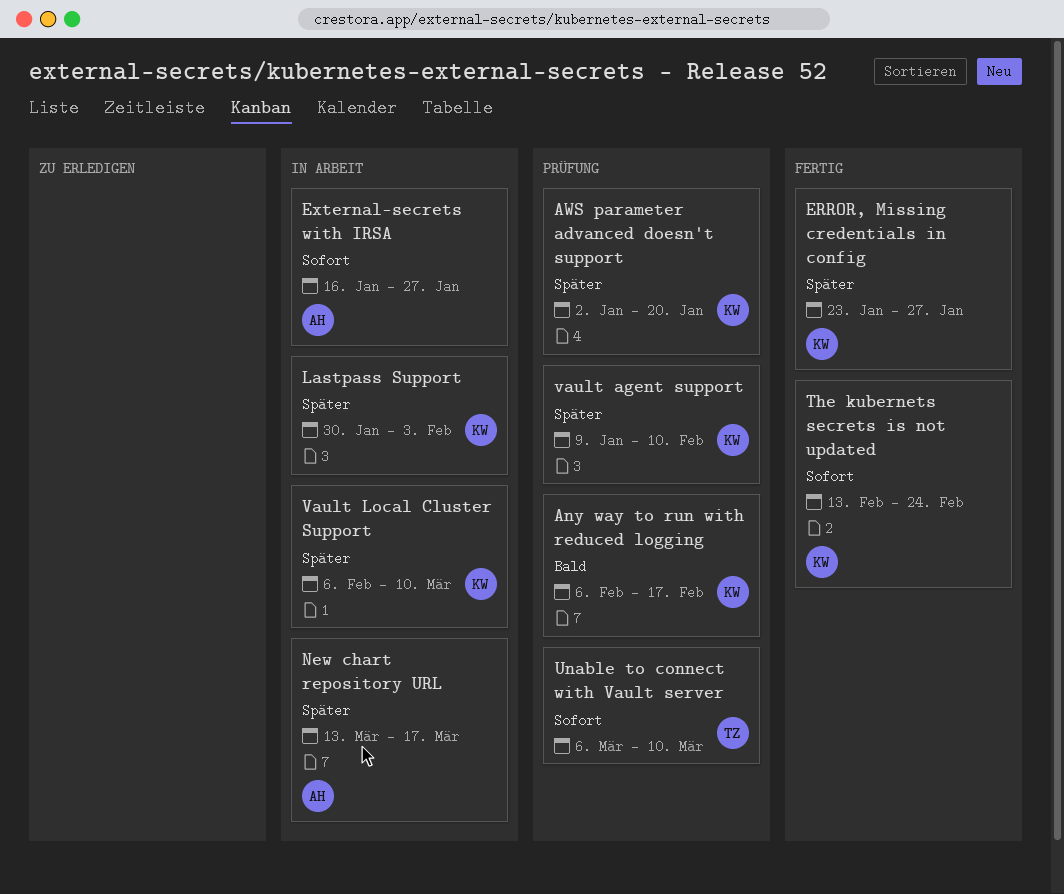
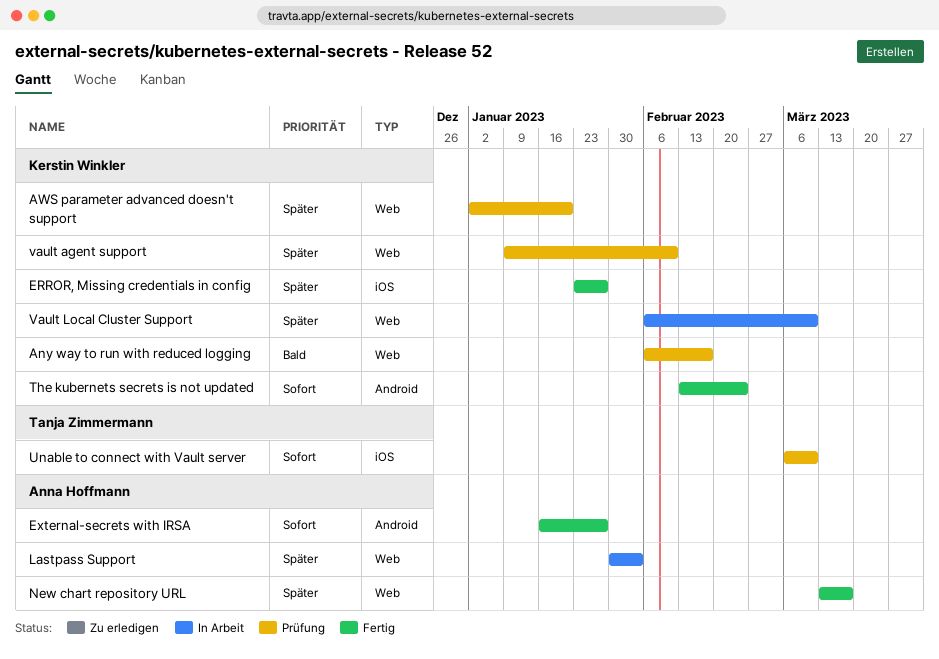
External-secrets with IRSA, status: In Arbeit -> Fertig
Lastpass Support, owner: Kerstin Winkler -> Anna Hoffmann
New chart repository URL, status: In Arbeit -> Fertig

